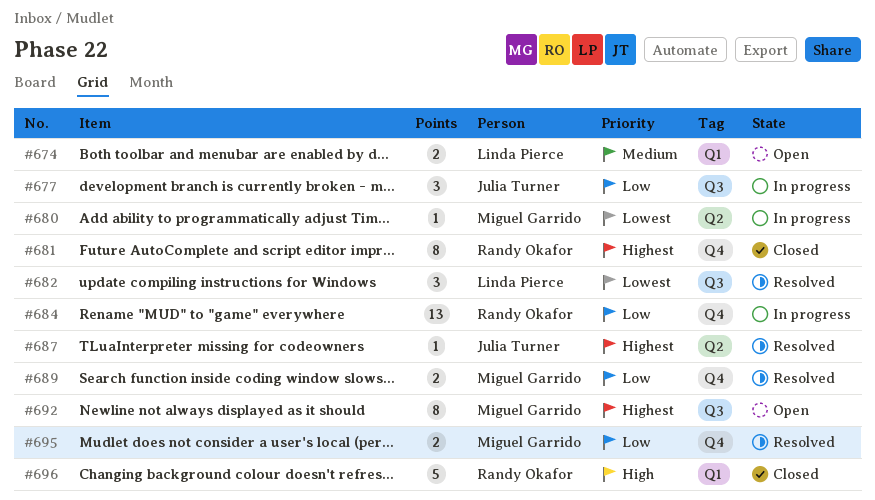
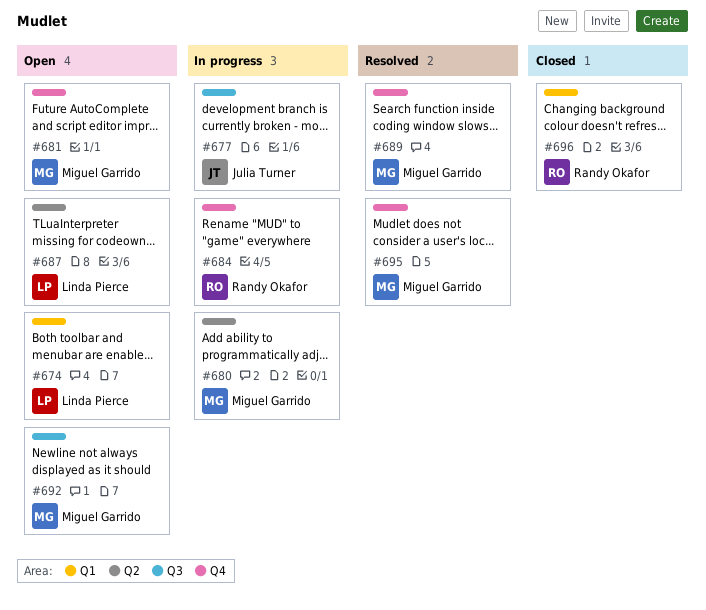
#681, status: Closed -> Open
#681, owner: Randy Okafor -> Miguel Garrido
#682: present -> none
#687, status: Resolved -> Open
#687, owner: Julia Turner -> Linda Pierce

